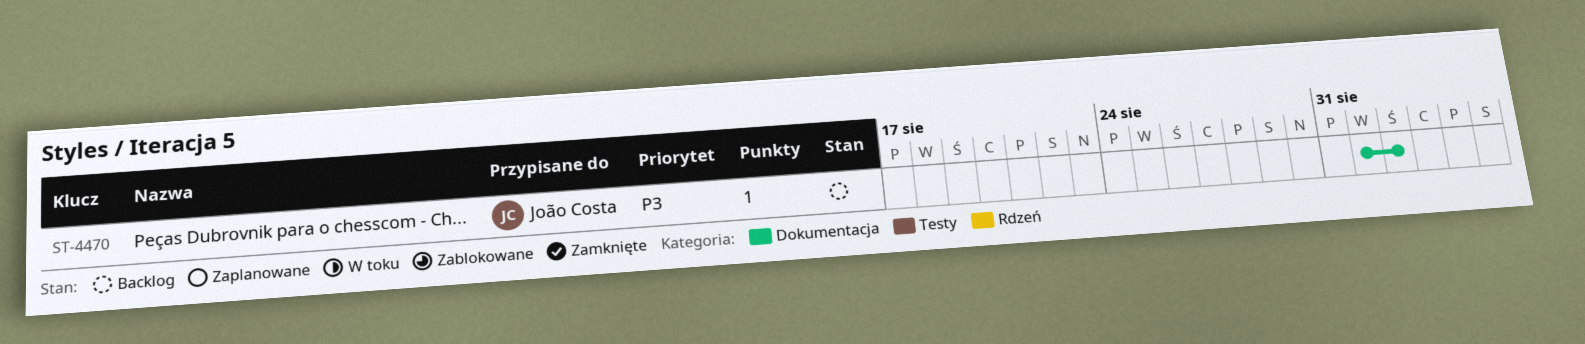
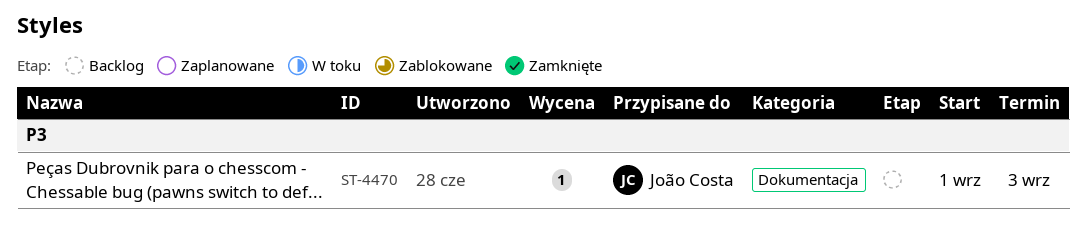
ST-4470, due: Sep 2 -> Sep 3

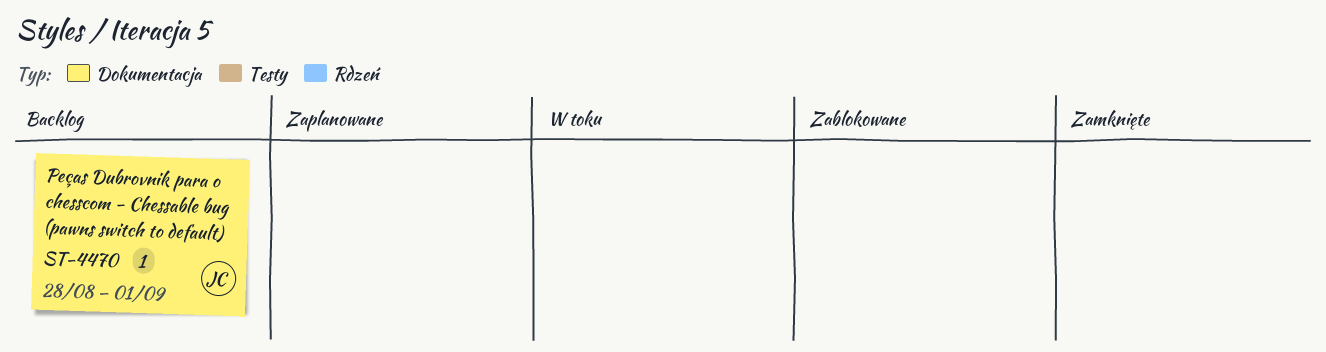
ST-4470, start: Sep 1 -> Aug 28
ST-4470, due: Sep 3 -> Sep 1

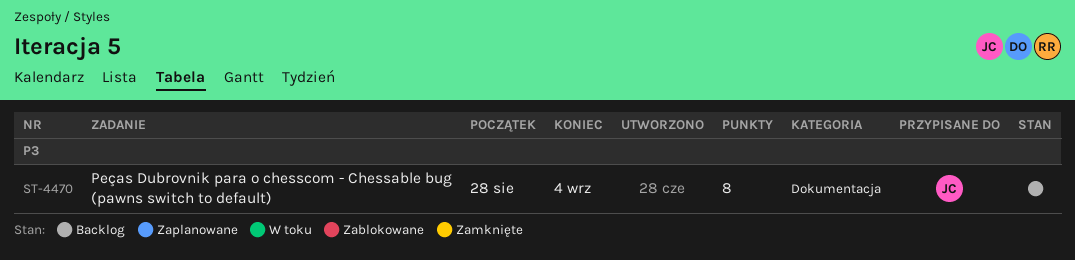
ST-4470, estimate: 1 -> 8
ST-4470, due: Sep 1 -> Sep 4

